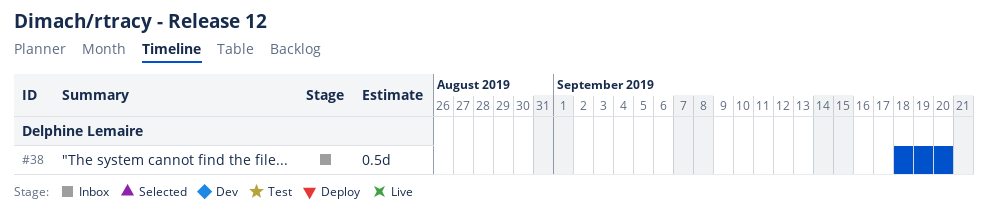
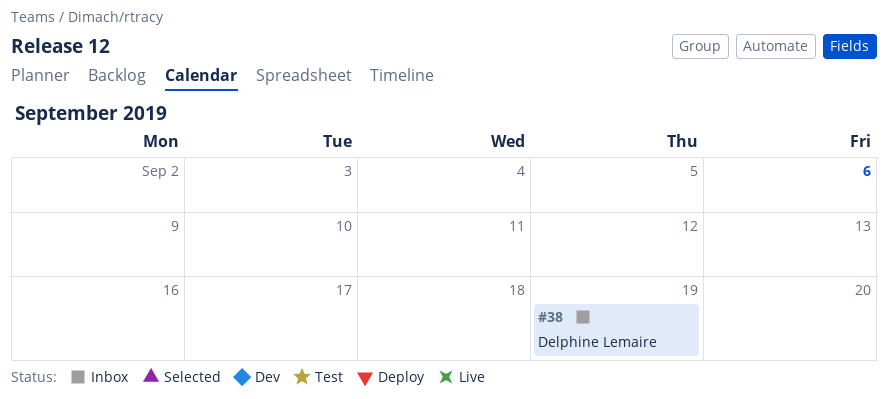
#38, due: Sep 20 -> Sep 19

